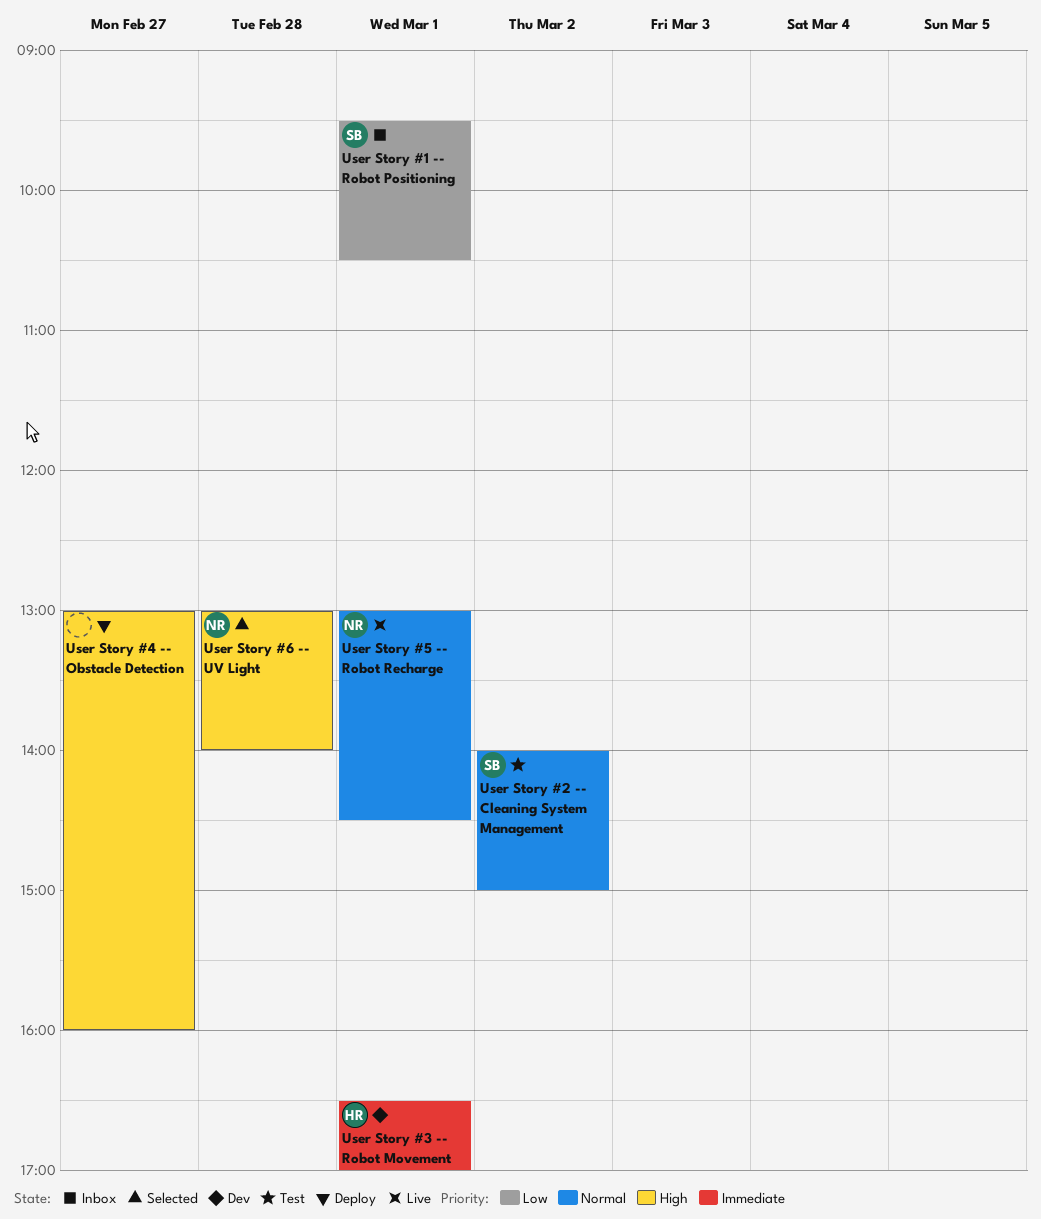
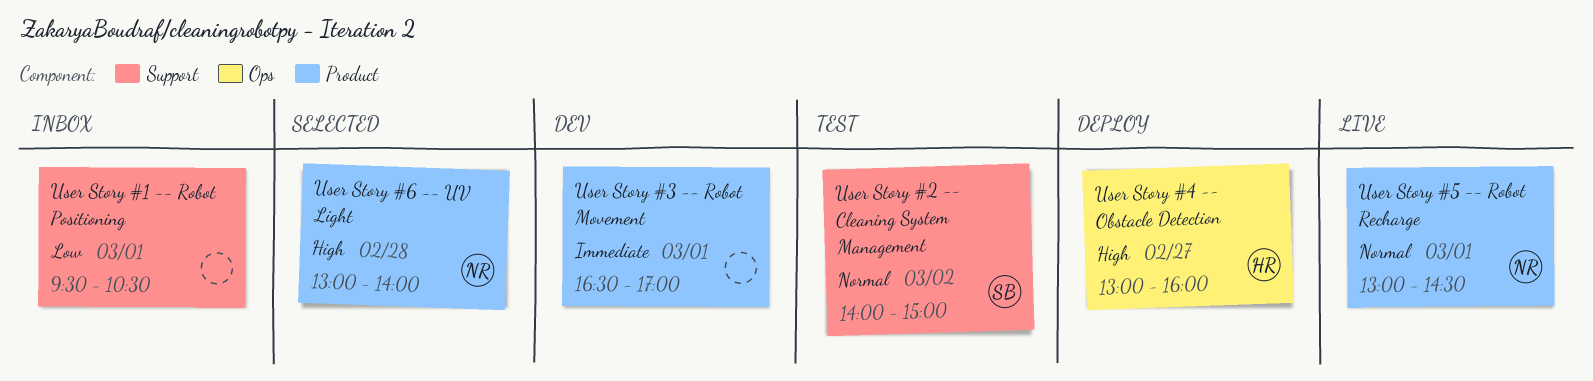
User Story #1 -- Robot Positioning, owner: SB -> none
User Story #3 -- Robot Movement, owner: HR -> none
User Story #4 -- Obstacle Detection, owner: none -> HR

